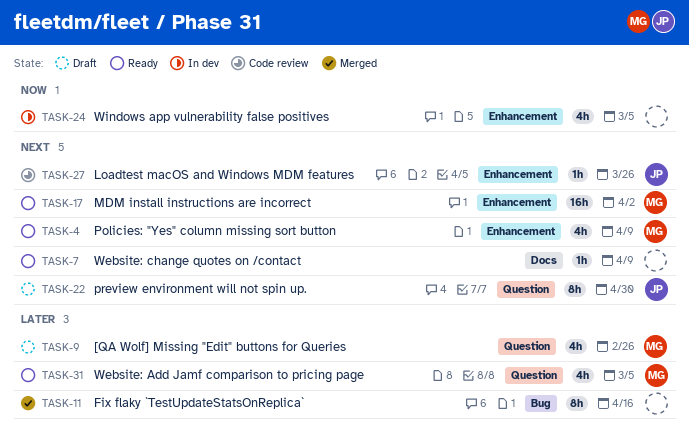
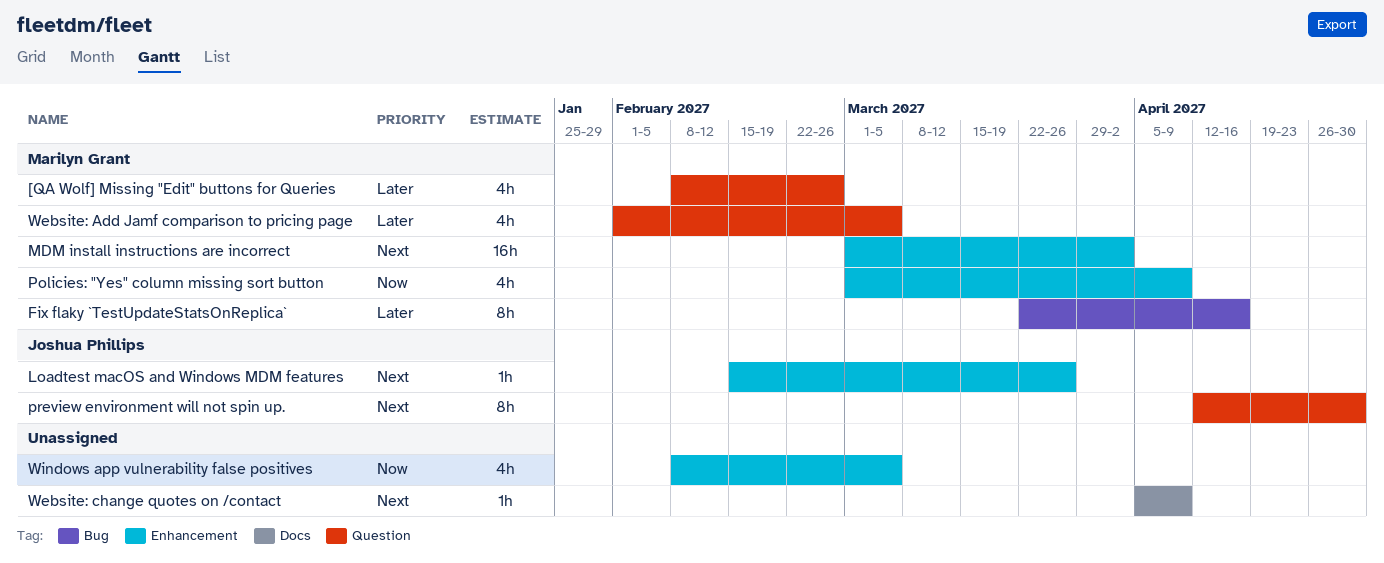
Fix flaky `TestUpdateStatsOnReplica`, owner: none -> Marilyn Grant
Policies: "Yes" column missing sort button, priority: Next -> Now

